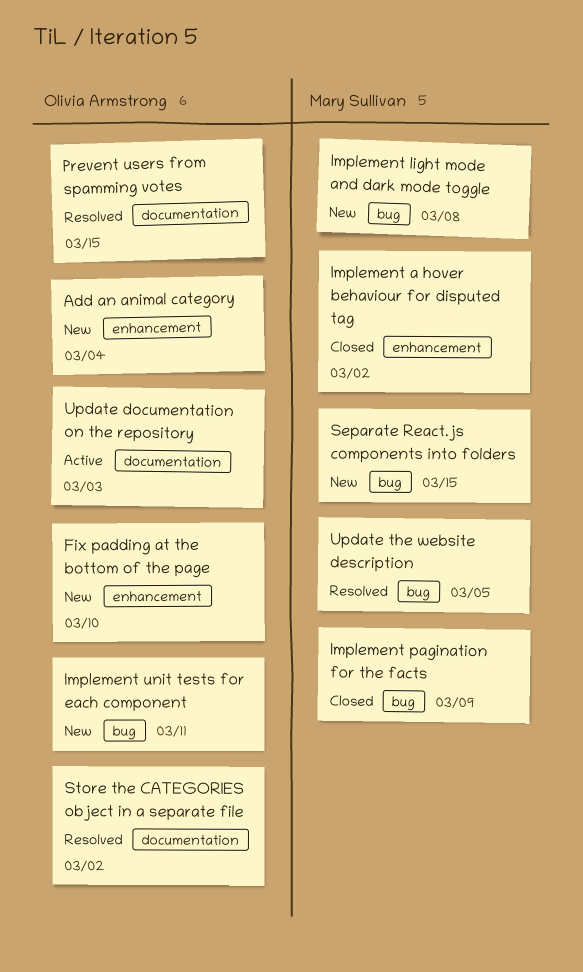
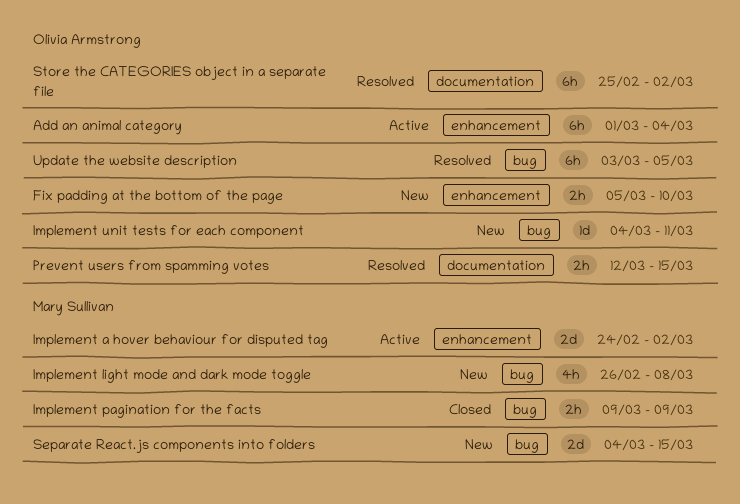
Add an animal category, status: New -> Active
Implement a hover behaviour for disputed tag, status: Closed -> Active
Update documentation on the repository: present -> none
Update the website description, owner: Mary Sullivan -> Olivia Armstrong

